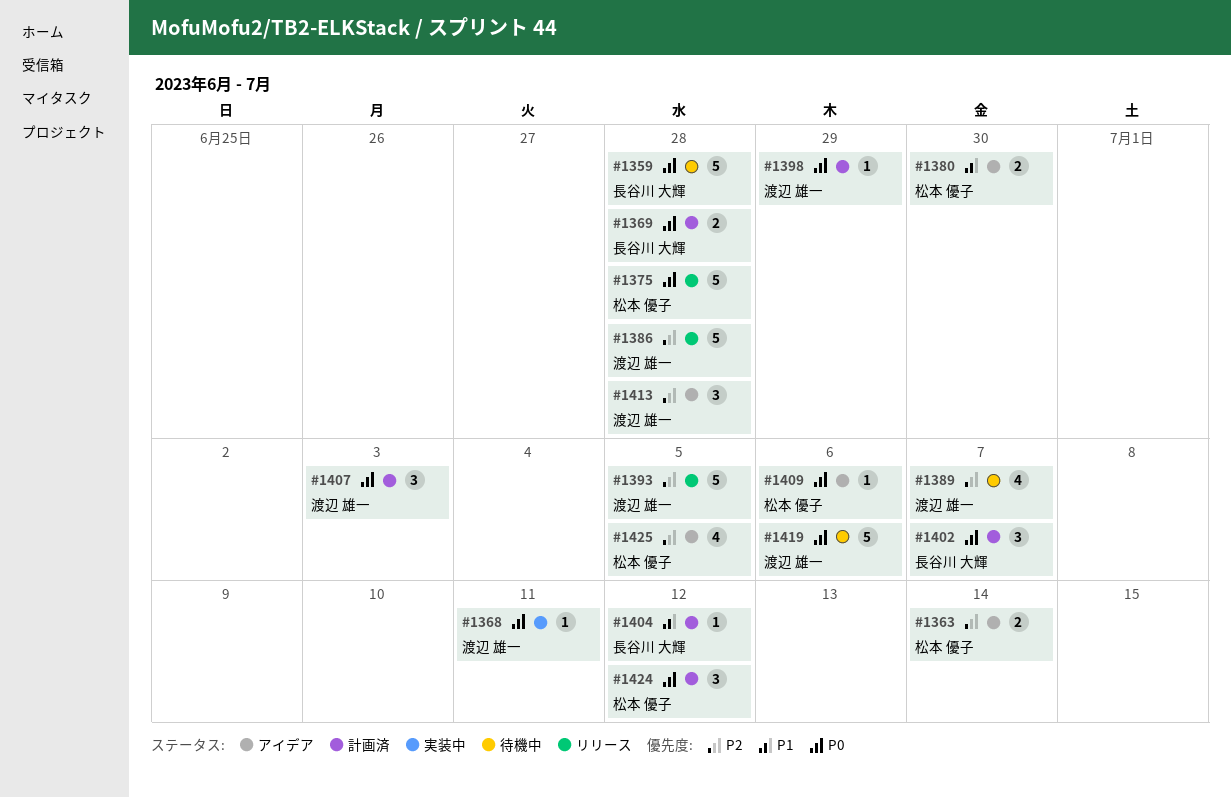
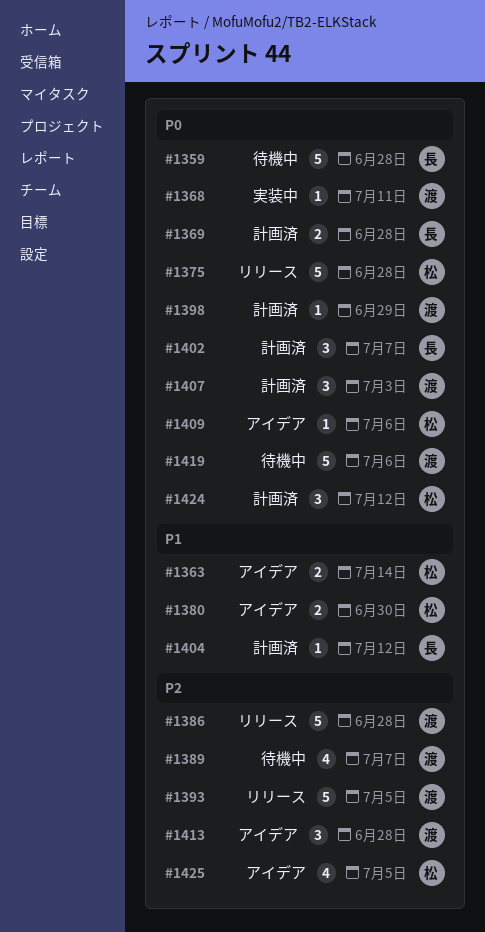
#1363, priority: P2 -> P1

